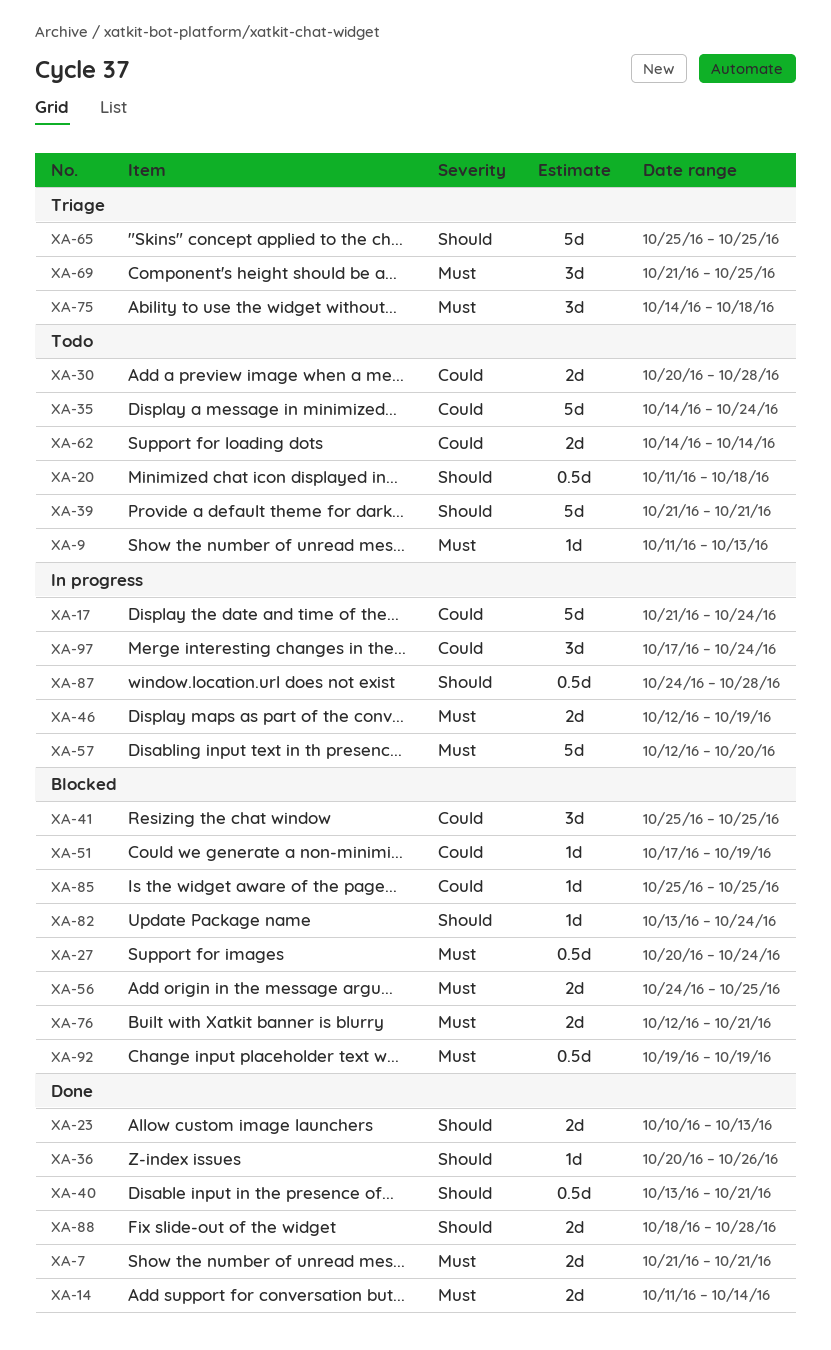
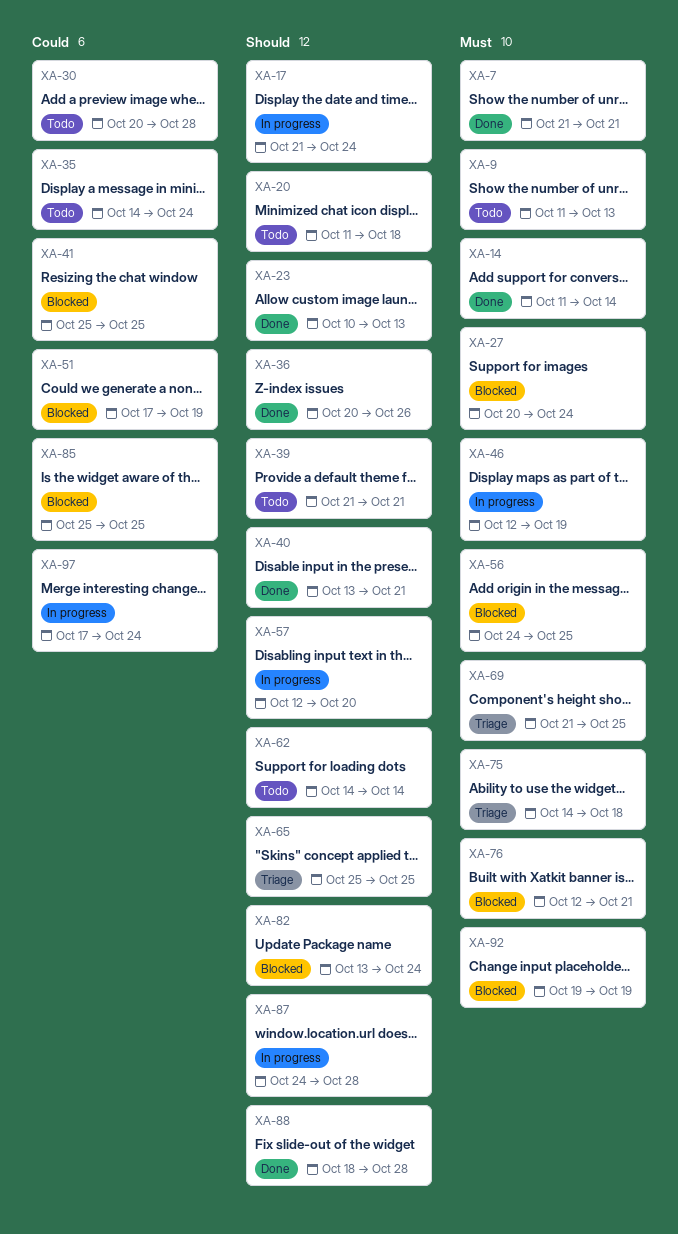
XA-17, priority: Could -> Should
XA-57, priority: Must -> Should
XA-62, priority: Could -> Should

